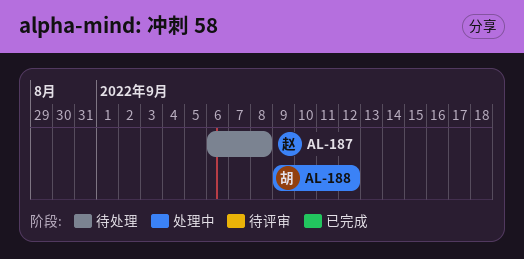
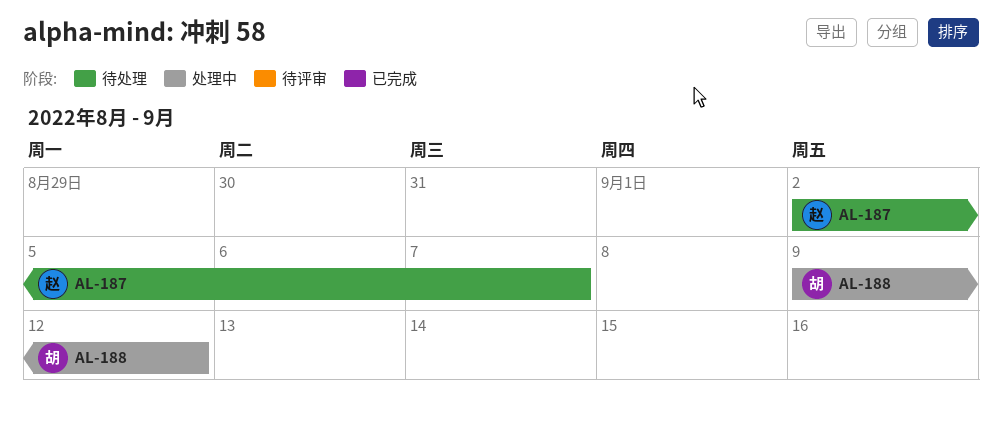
AL-187, start: Sep 6 -> Sep 2
AL-187, due: Sep 8 -> Sep 7

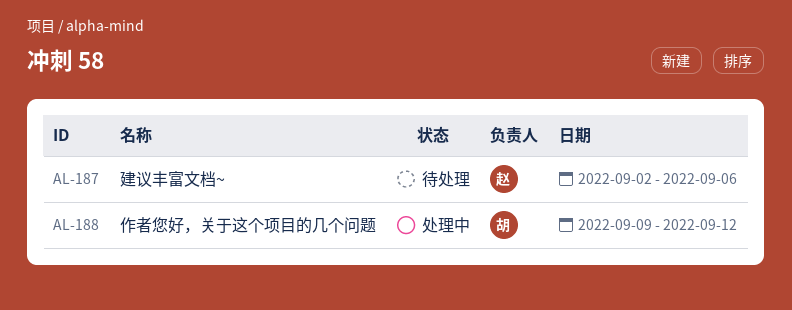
AL-187, due: Sep 7 -> Sep 6

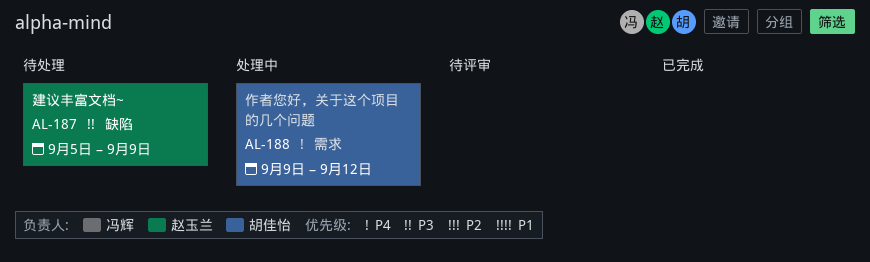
AL-187, start: Sep 2 -> Sep 5
AL-187, due: Sep 6 -> Sep 9

